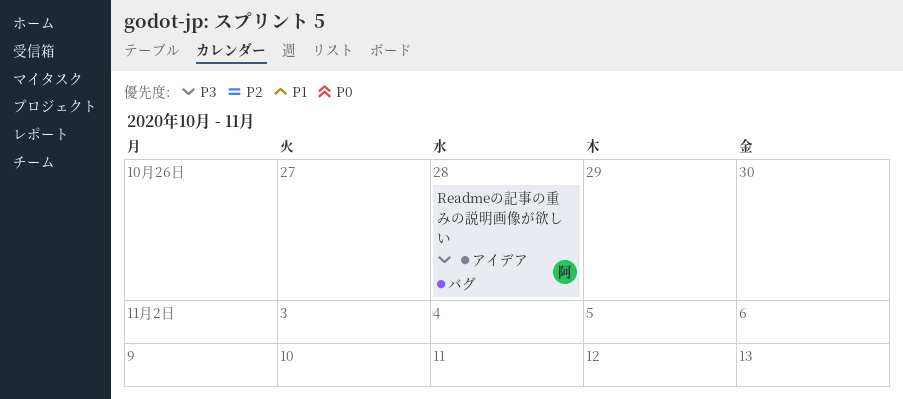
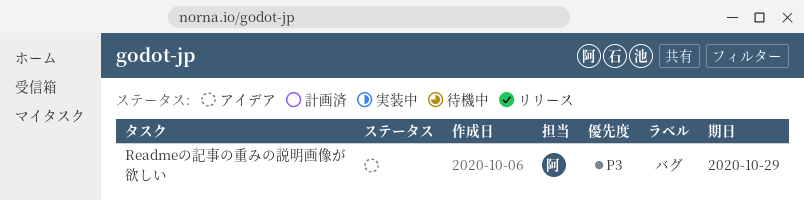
Readmeの記事の重みの説明画像が欲しい, due: Oct 28 -> Oct 29

